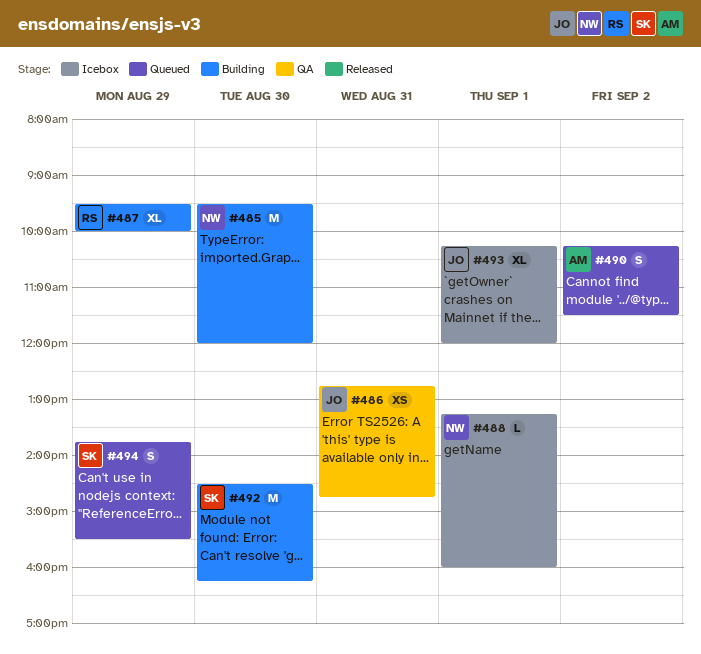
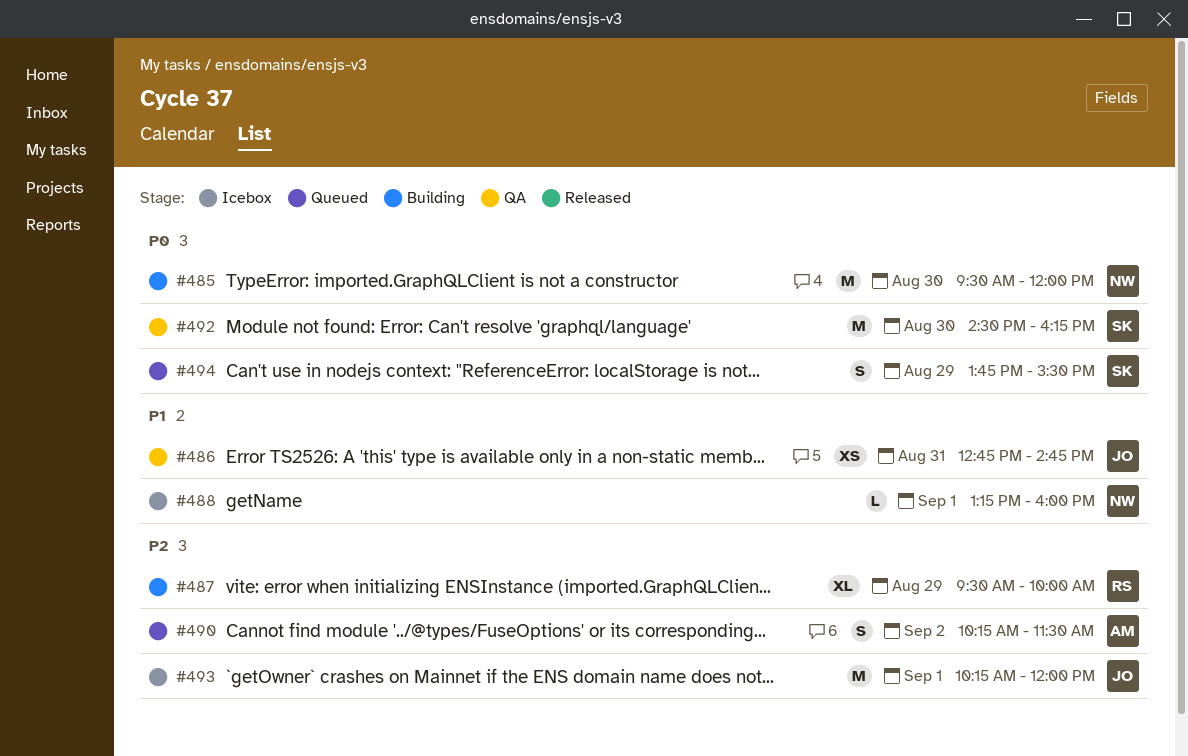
#492, status: Building -> QA
#493, estimate: XL -> M

